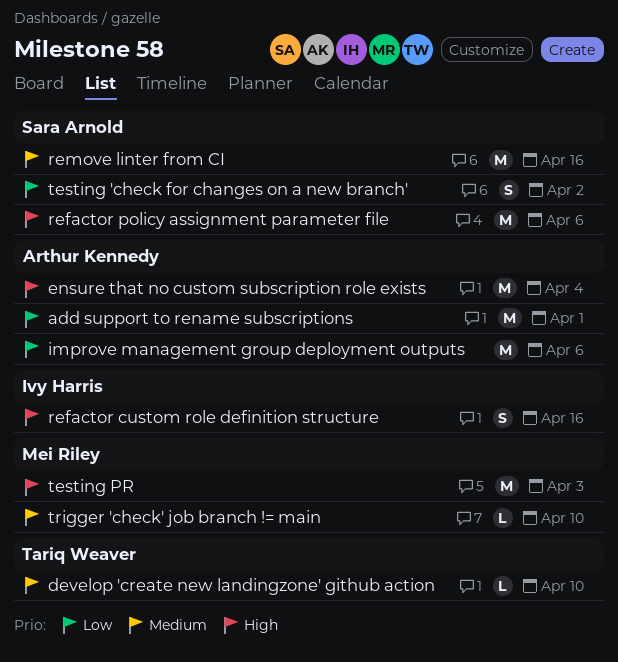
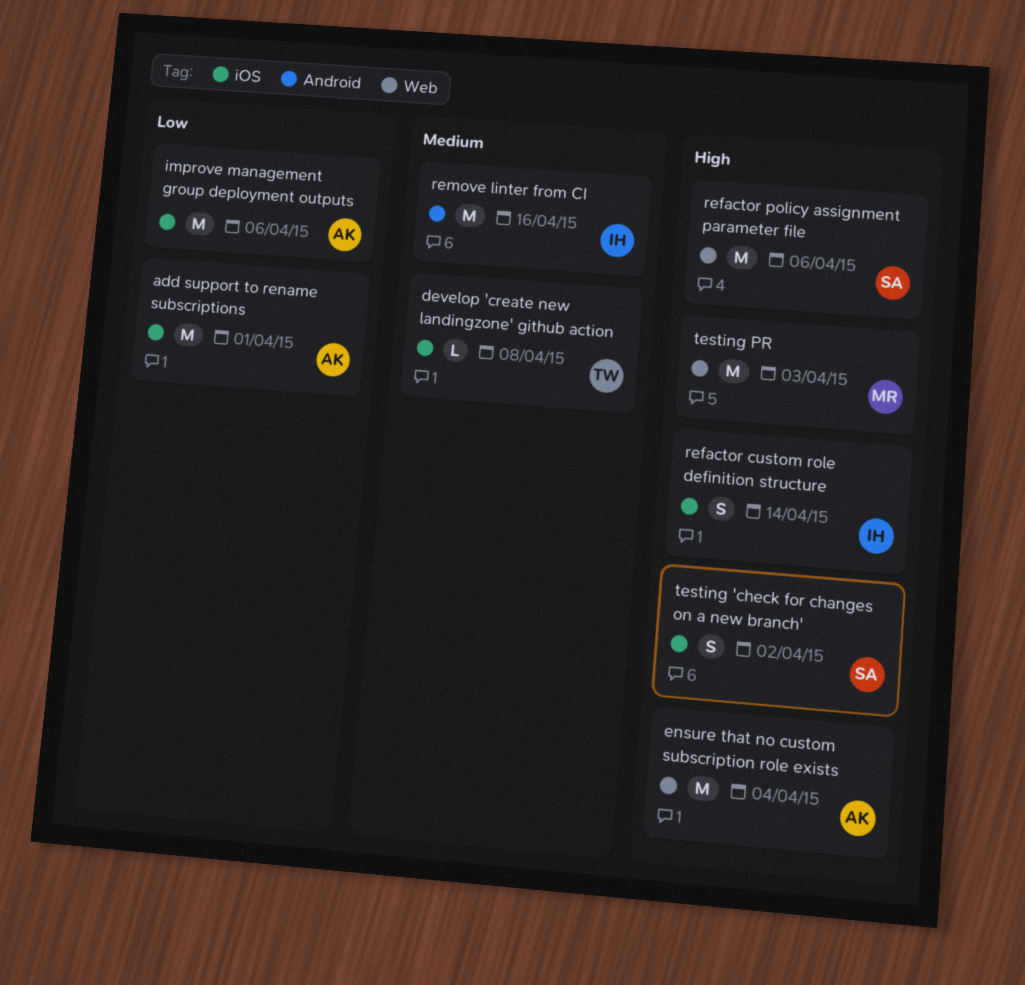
develop 'create new landingzone' github action, due: Apr 10 -> Apr 8
refactor custom role definition structure, due: Apr 16 -> Apr 14
remove linter from CI, owner: Sara Arnold -> Ivy Harris
testing 'check for changes on a new branch', priority: Low -> High
trigger 'check' job branch != main: present -> none

